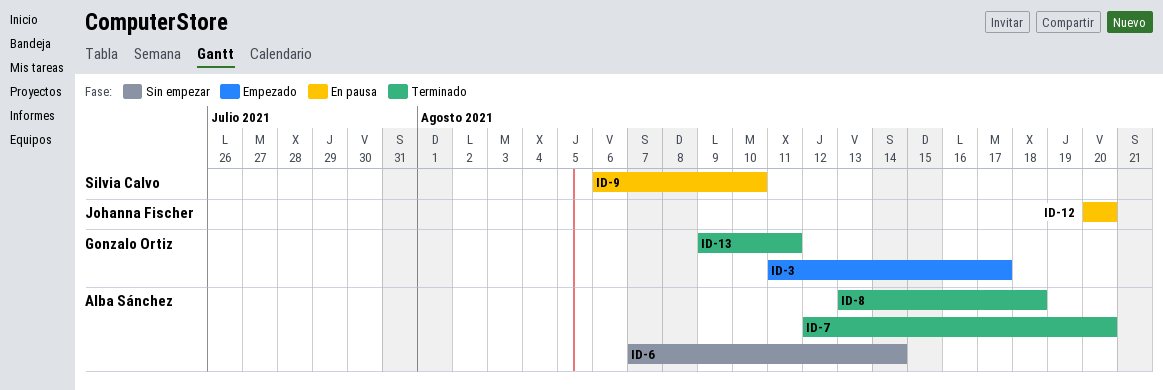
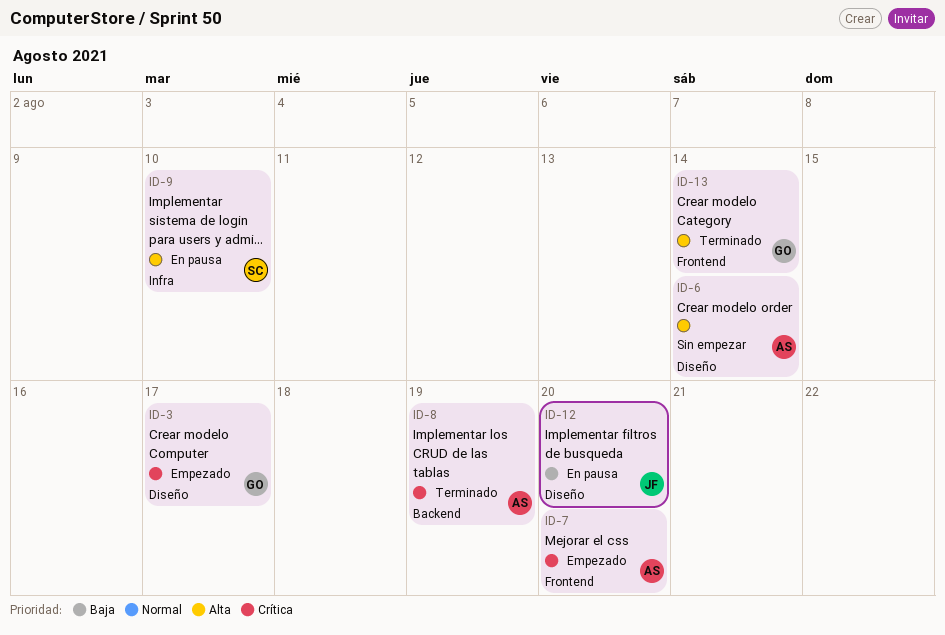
ID-7, status: Terminado -> Empezado
ID-8, due: Aug 18 -> Aug 19
ID-13, due: Aug 11 -> Aug 14

